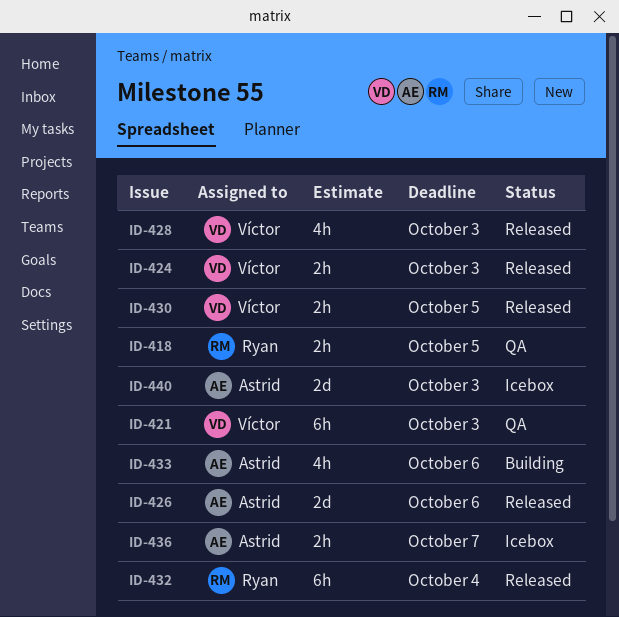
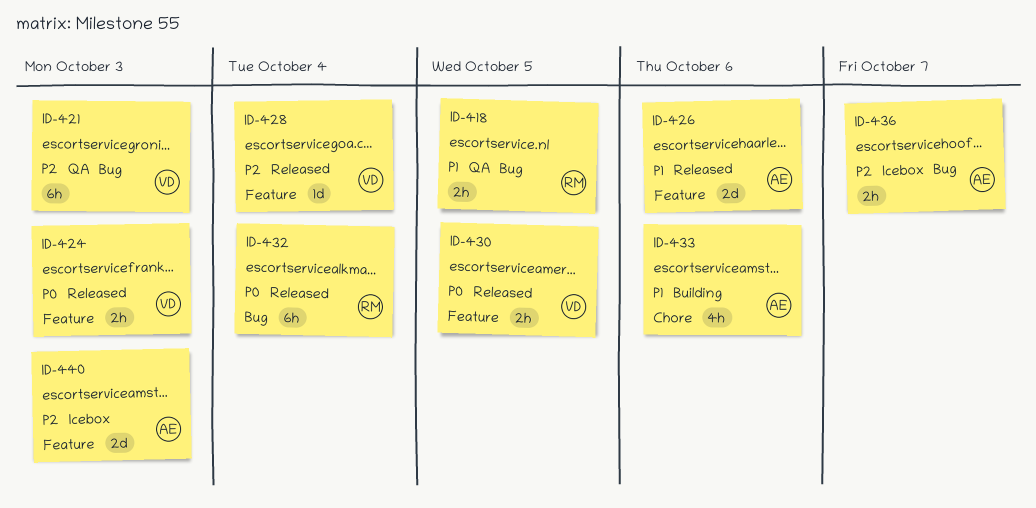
ID-428, estimate: 4h -> 1d
ID-428, due: Oct 3 -> Oct 4

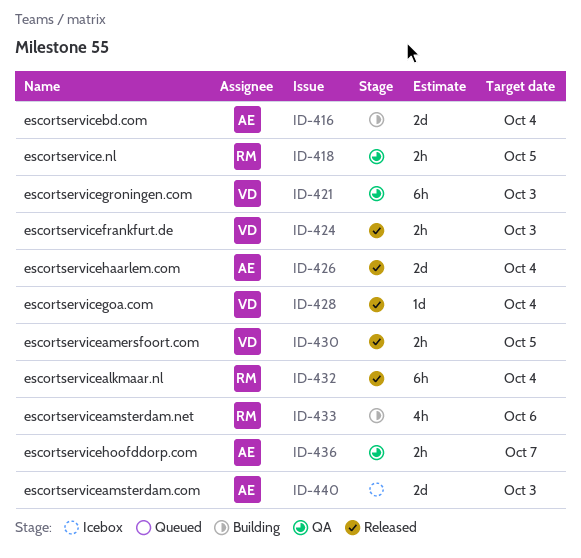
ID-416: none -> present
ID-426, due: Oct 6 -> Oct 4
ID-433, owner: AE -> RM
ID-436, status: Icebox -> QA

